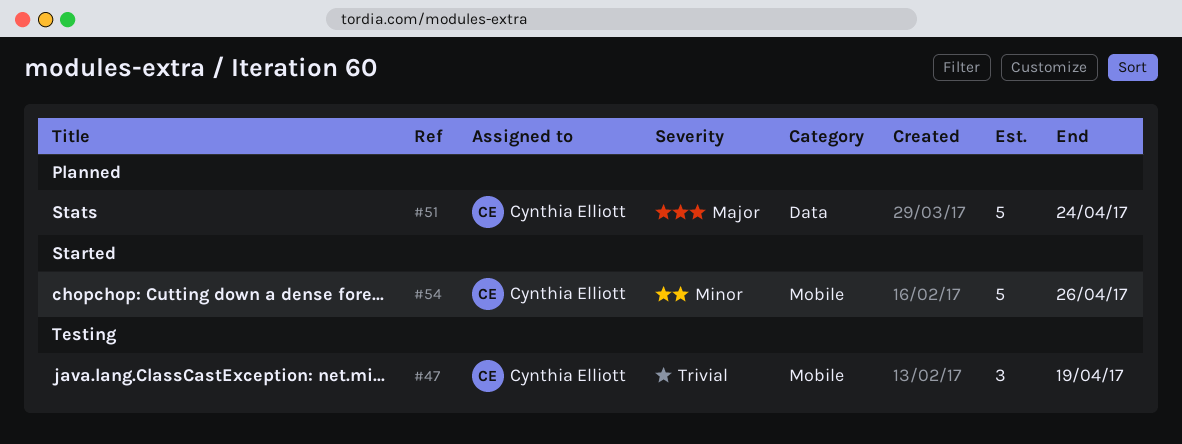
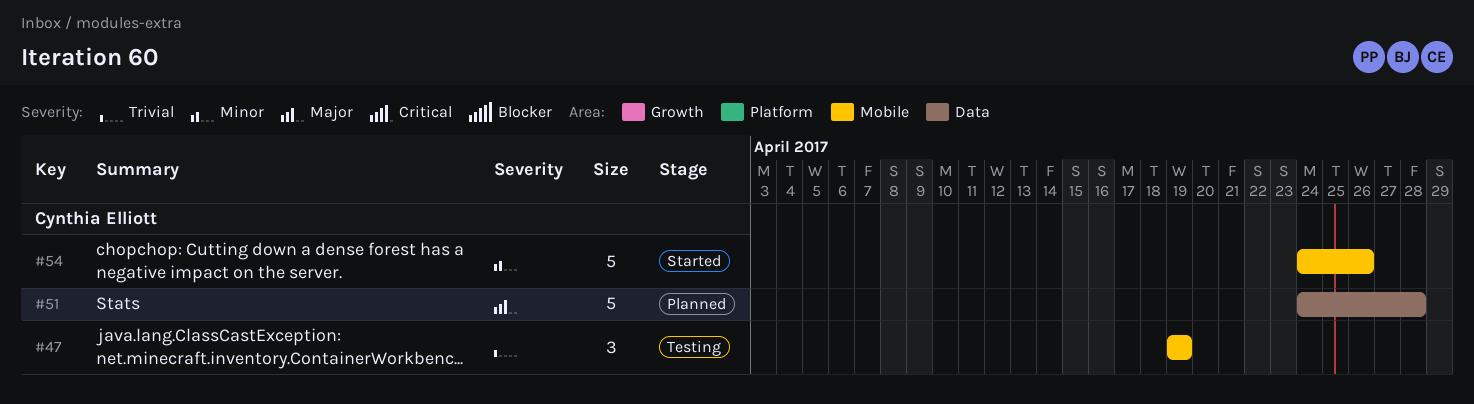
#51, due: Apr 24 -> Apr 28

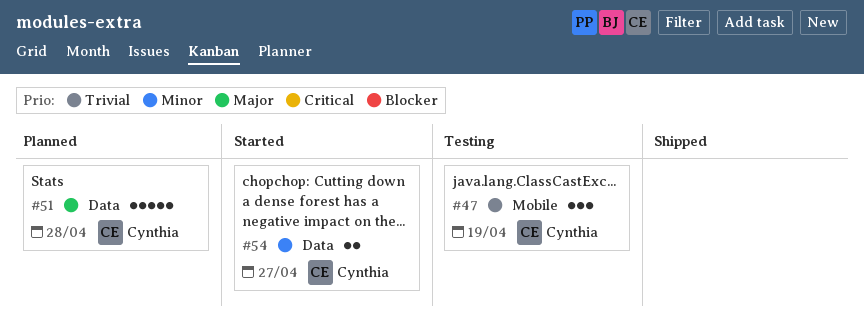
#54, label: Mobile -> Data
#54, estimate: 5 -> 2
#54, due: Apr 26 -> Apr 27

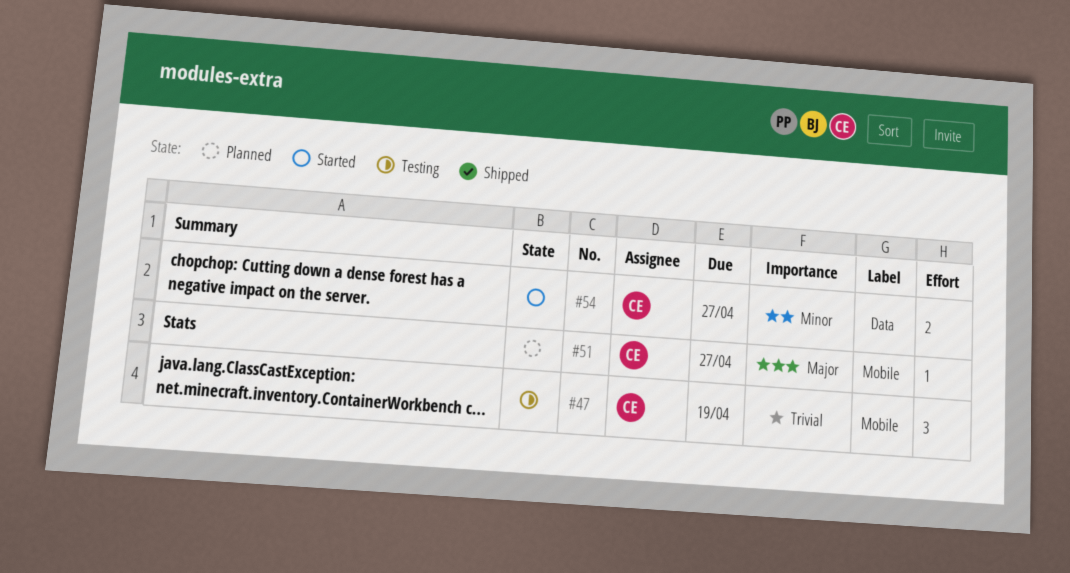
#51, label: Data -> Mobile
#51, estimate: 5 -> 1
#51, due: Apr 28 -> Apr 27

